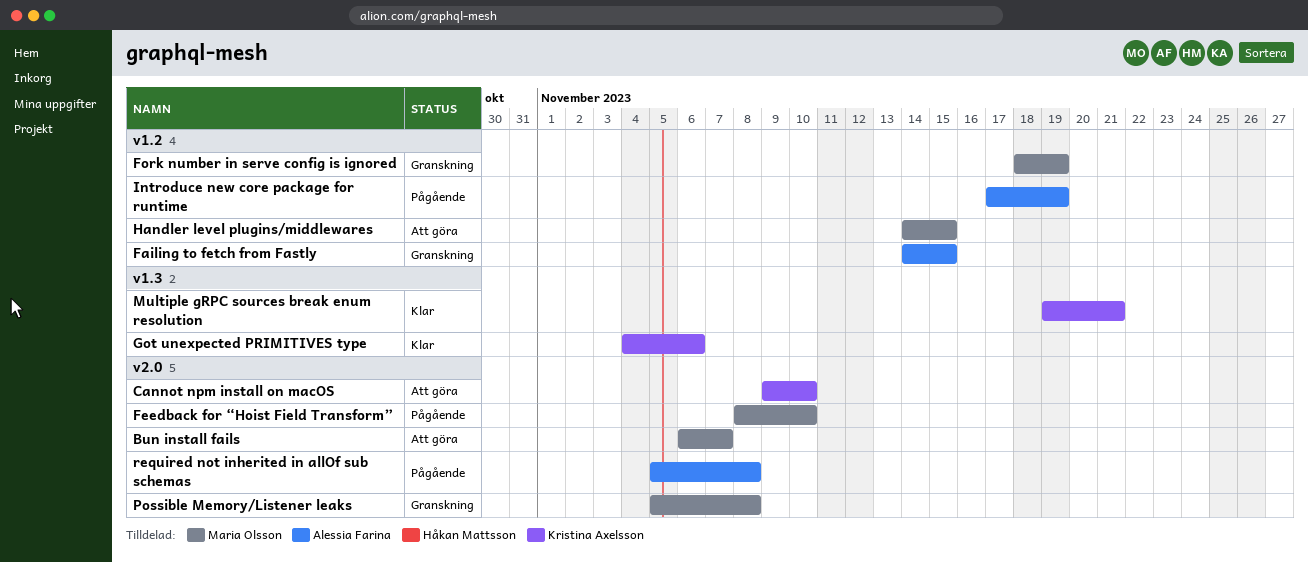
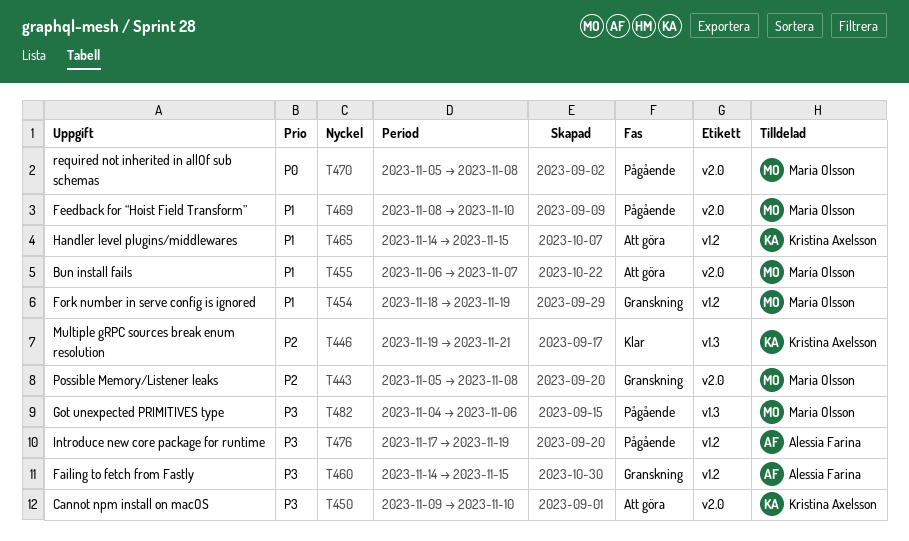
Got unexpected PRIMITIVES type, status: Klar -> Pågående
Got unexpected PRIMITIVES type, owner: Kristina Axelsson -> Maria Olsson
Handler level plugins/middlewares, owner: Maria Olsson -> Kristina Axelsson
required not inherited in allOf sub schemas, owner: Alessia Farina -> Maria Olsson

